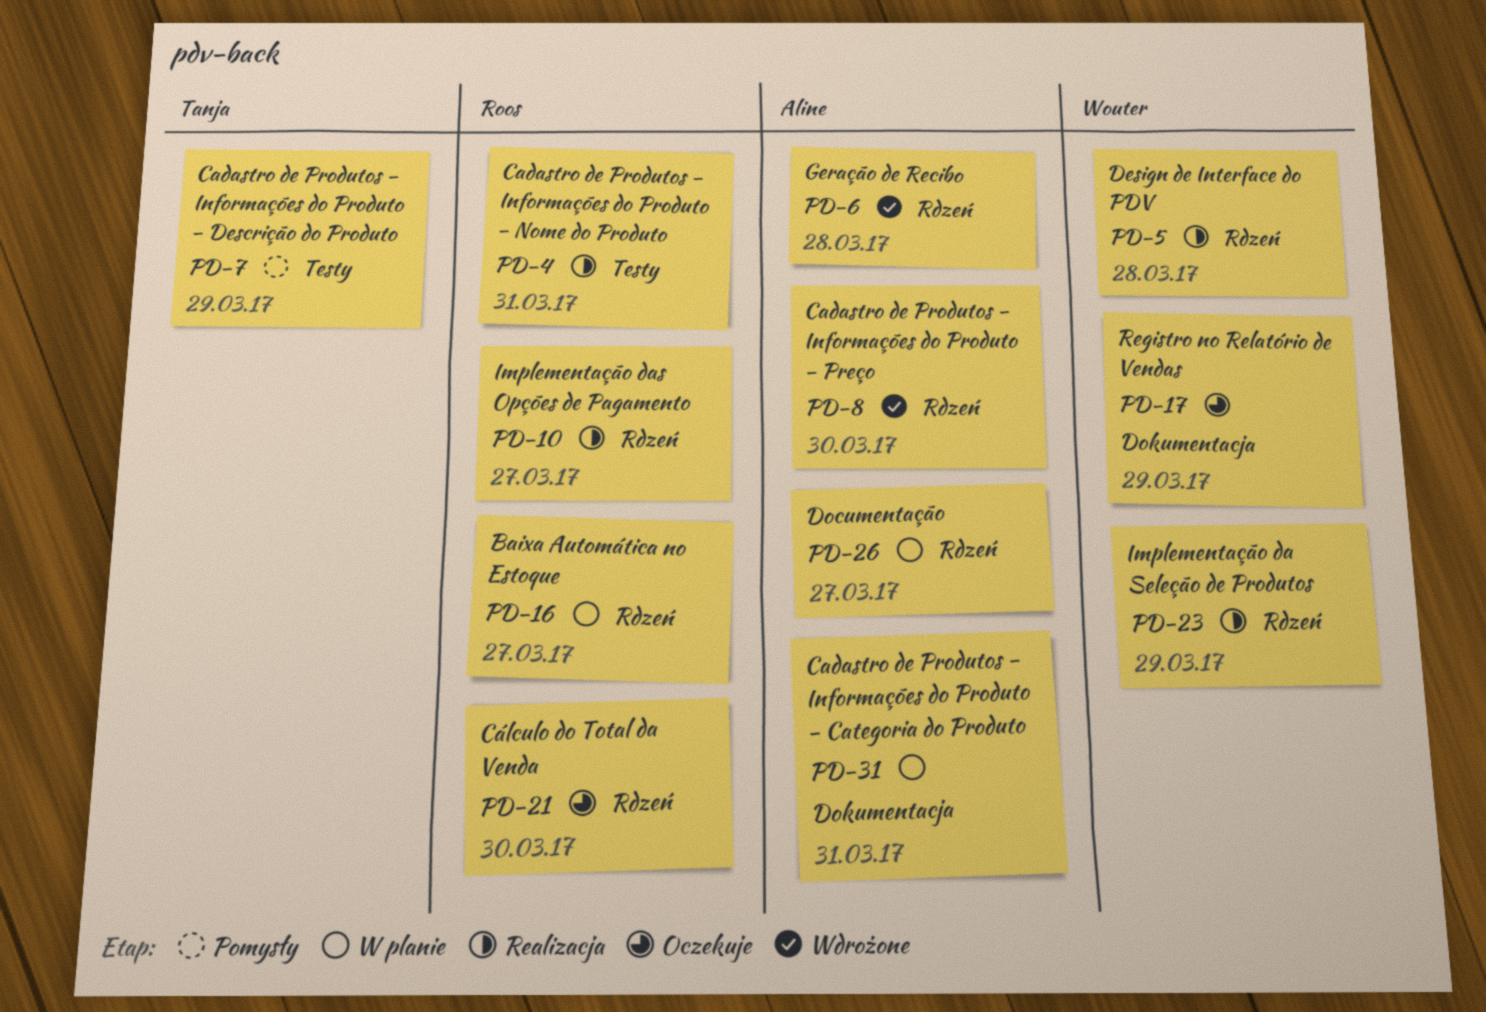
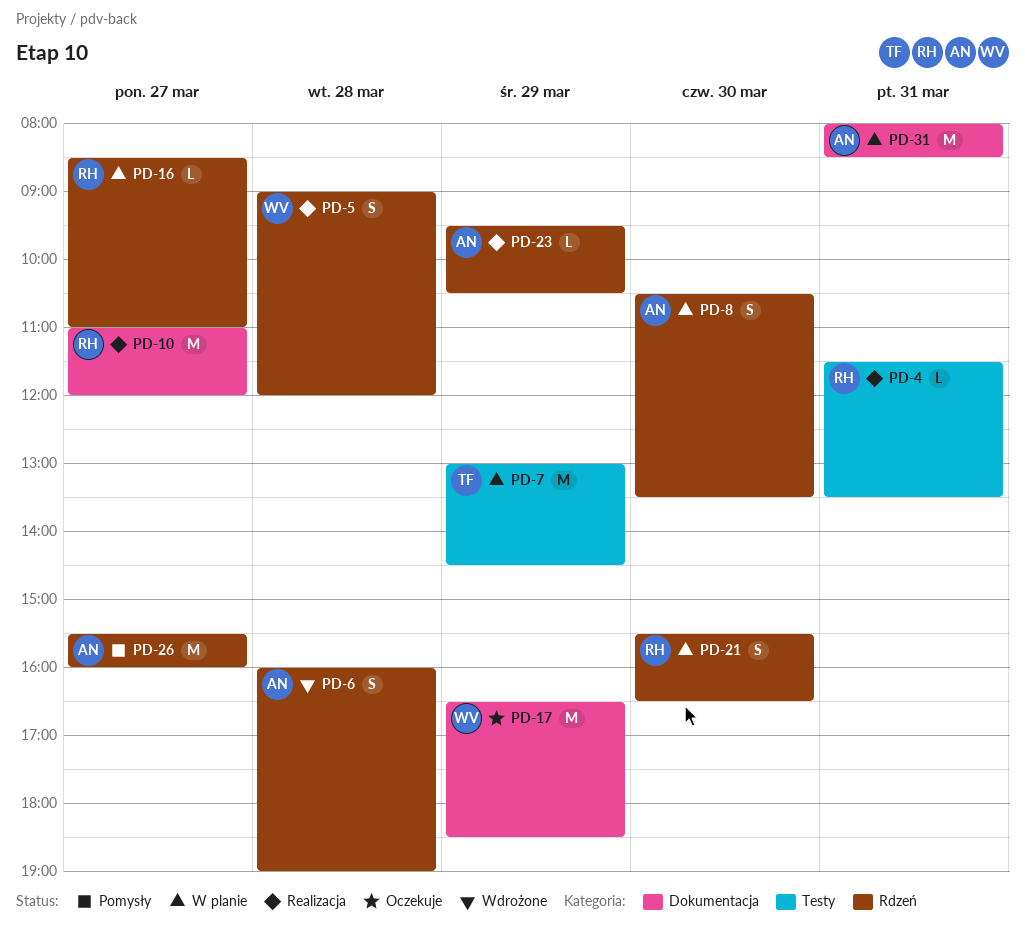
PD-7, status: Pomysły -> W planie
PD-8, status: Wdrożone -> W planie
PD-10, label: Rdzeń -> Dokumentacja
PD-21, status: Oczekuje -> W planie
PD-23, owner: Wouter -> Aline
PD-26, status: W planie -> Pomysły

